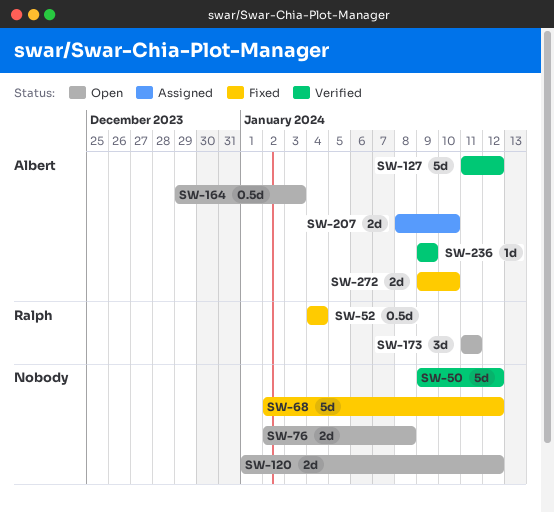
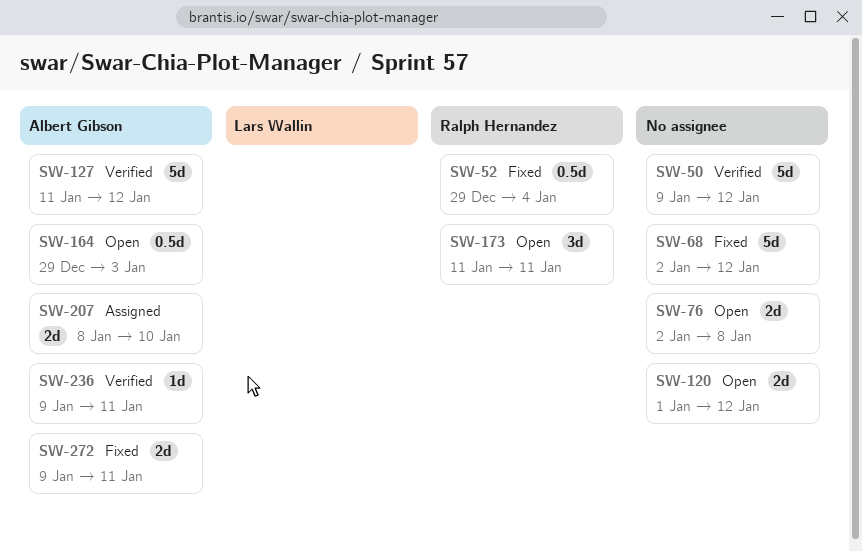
SW-52, start: Jan 4 -> Dec 29
SW-236, due: Jan 9 -> Jan 11
SW-272, due: Jan 10 -> Jan 11

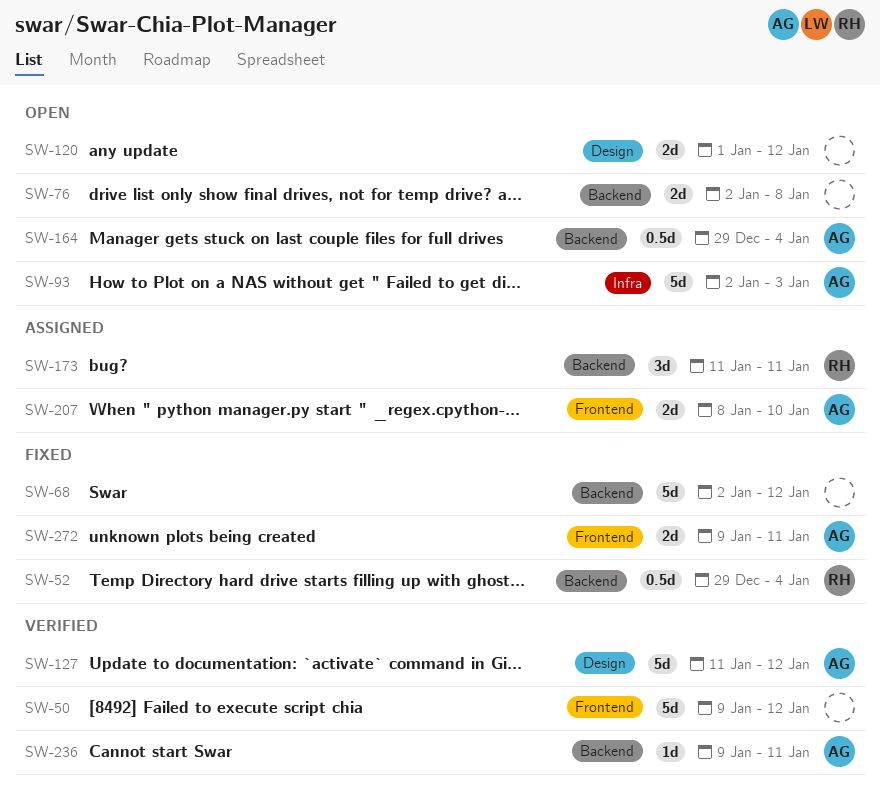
SW-93: none -> present
SW-164, due: Jan 3 -> Jan 4
SW-173, status: Open -> Assigned

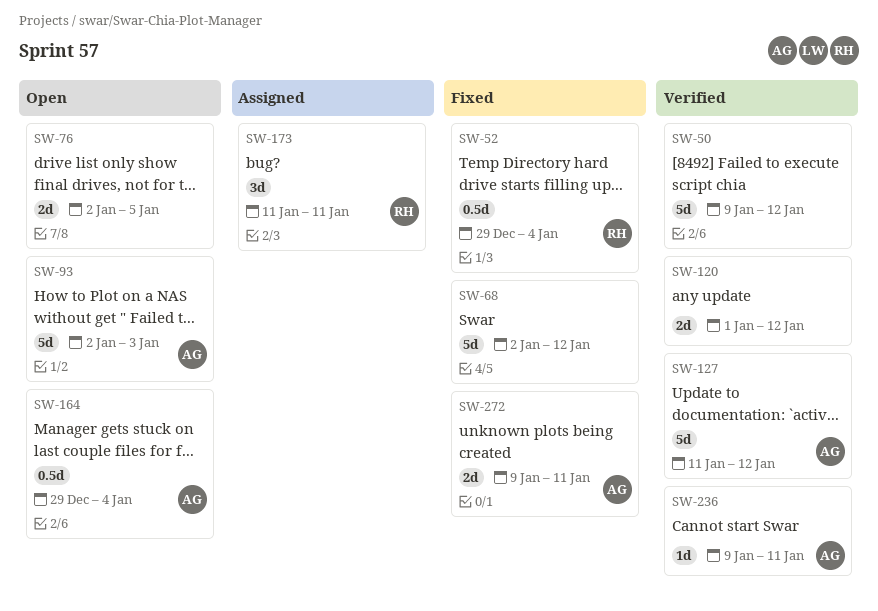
SW-76, due: Jan 8 -> Jan 5
SW-120, status: Open -> Verified
SW-207: present -> none

